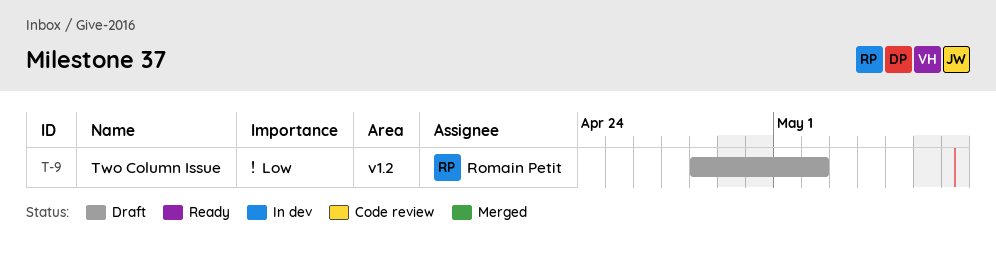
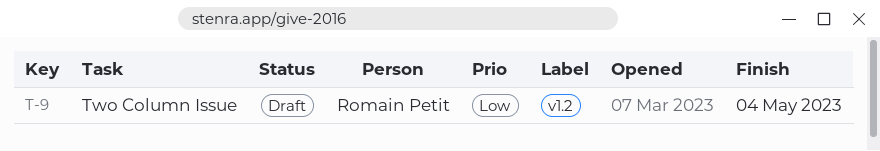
T-9, due: May 2 -> May 4

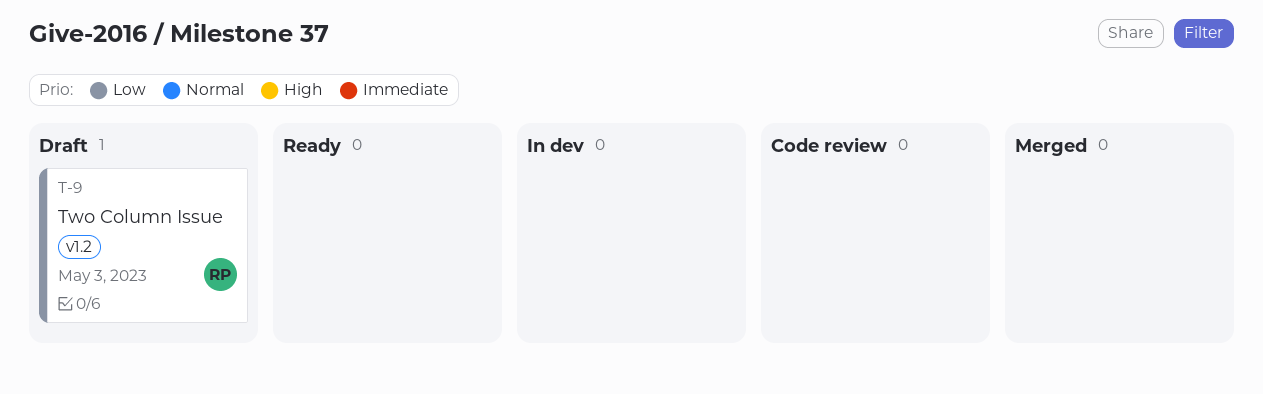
T-9, due: May 4 -> May 3

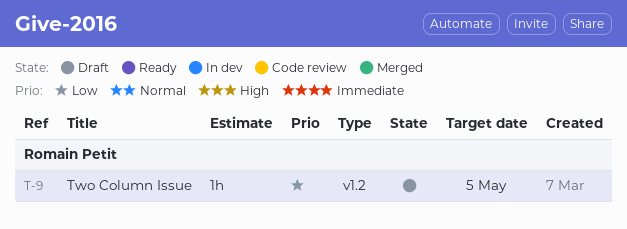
T-9, due: May 3 -> May 5

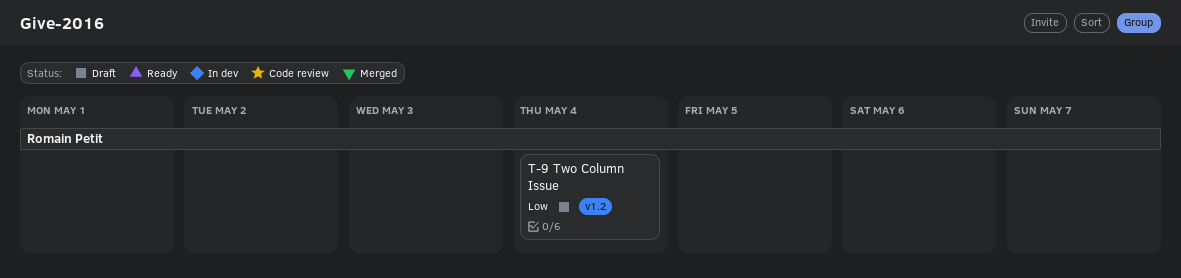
T-9, due: May 5 -> May 4

